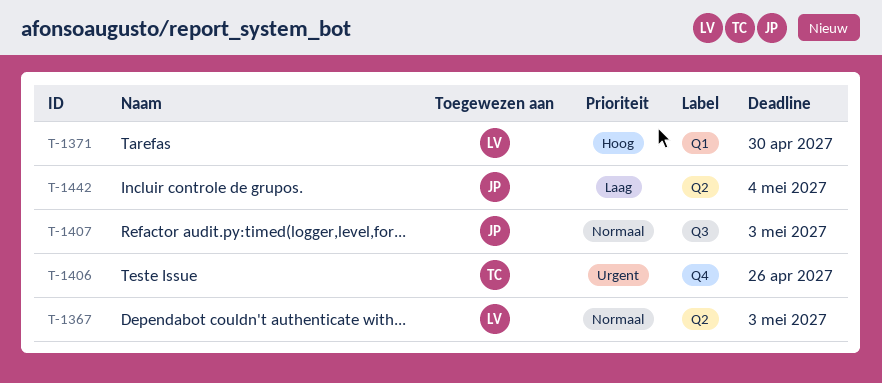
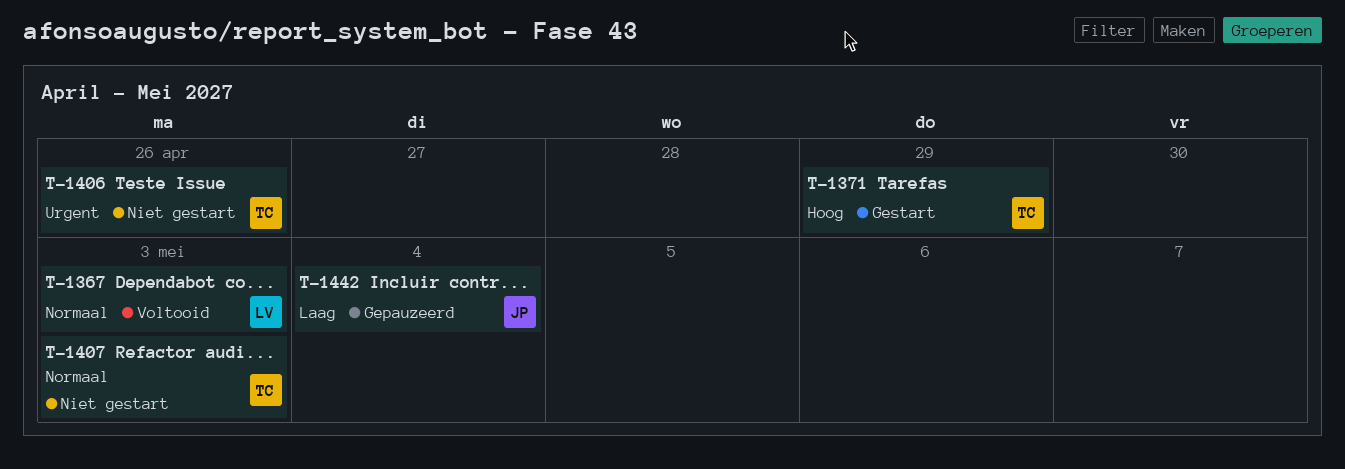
T-1371, owner: LV -> TC
T-1371, due: Apr 30 -> Apr 29
T-1407, owner: JP -> TC

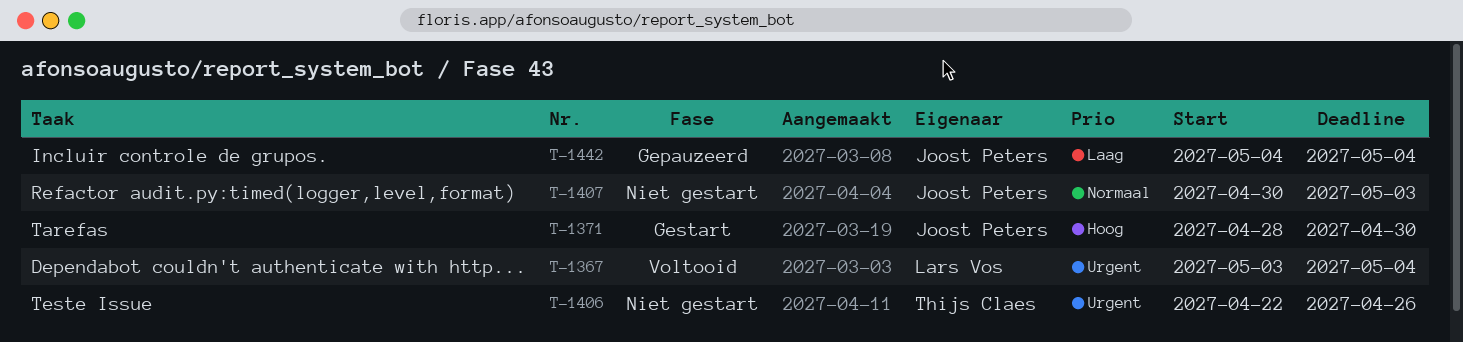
T-1367, priority: Normaal -> Urgent
T-1367, due: May 3 -> May 4
T-1371, owner: Thijs Claes -> Joost Peters
T-1371, due: Apr 29 -> Apr 30
T-1407, owner: Thijs Claes -> Joost Peters

